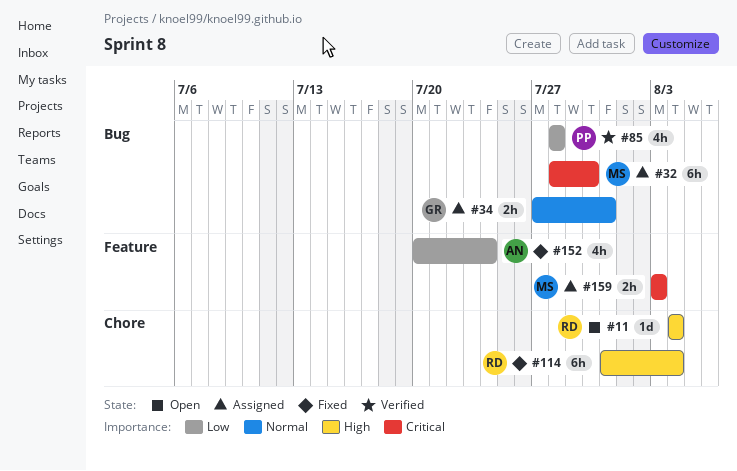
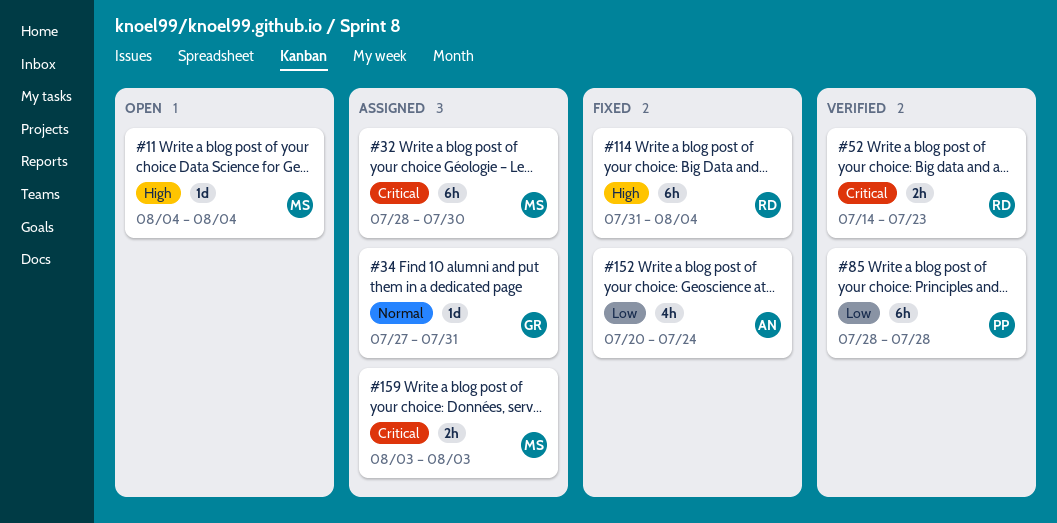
#11, owner: RD -> MS
#34, estimate: 2h -> 1d
#52: none -> present
#85, estimate: 4h -> 6h

